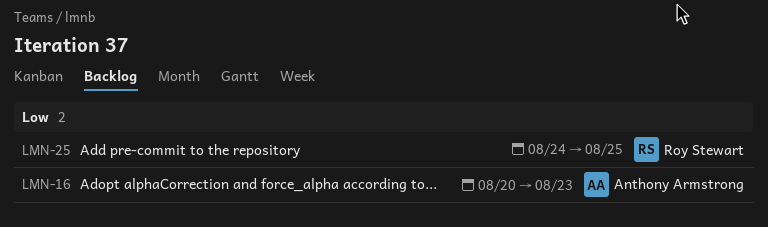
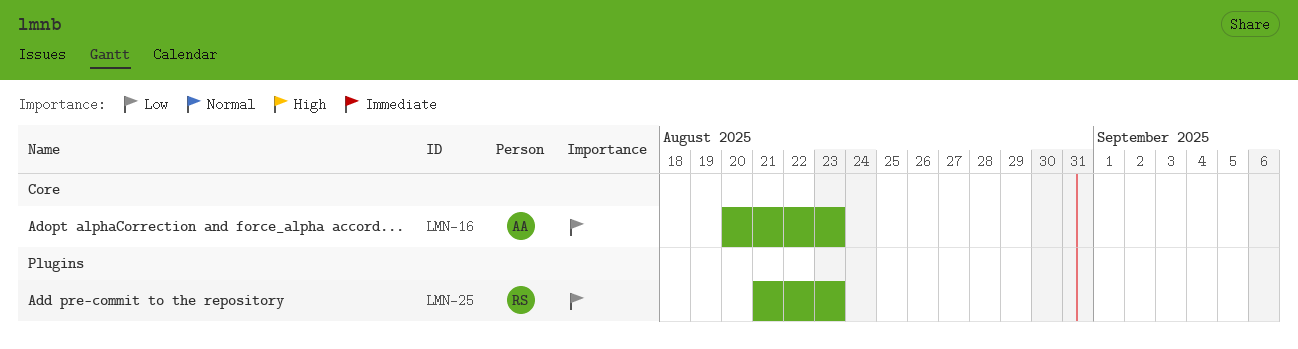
LMN-25, start: Aug 24 -> Aug 21
LMN-25, due: Aug 25 -> Aug 23

